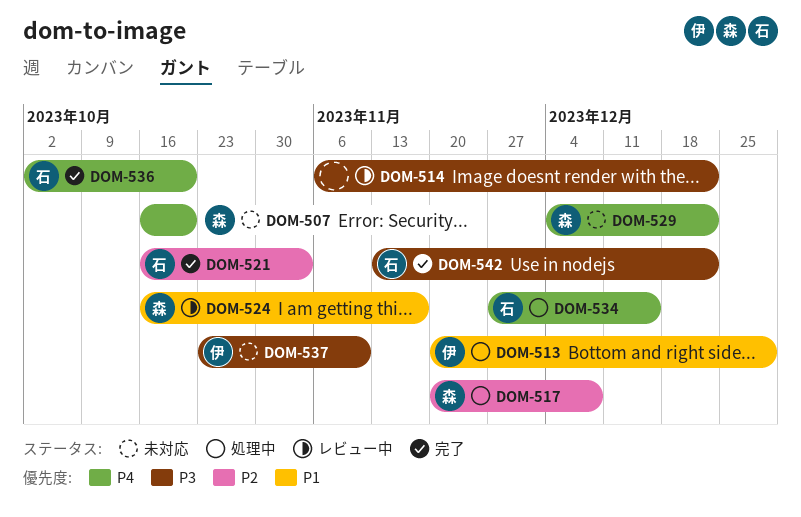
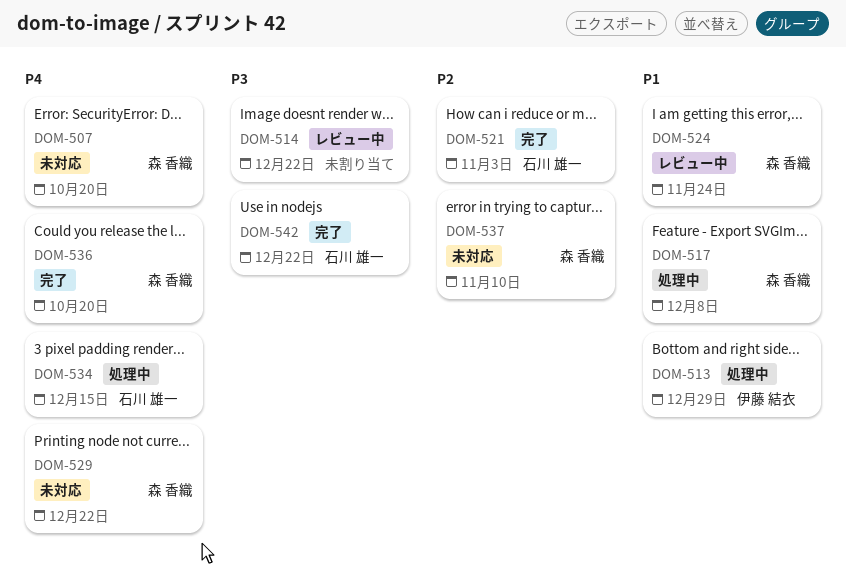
DOM-517, priority: P2 -> P1
DOM-524, due: Nov 17 -> Nov 24
DOM-536, owner: 石川 雄一 -> 森 香織
DOM-537, owner: 伊藤 結衣 -> 森 香織
DOM-537, priority: P3 -> P2

